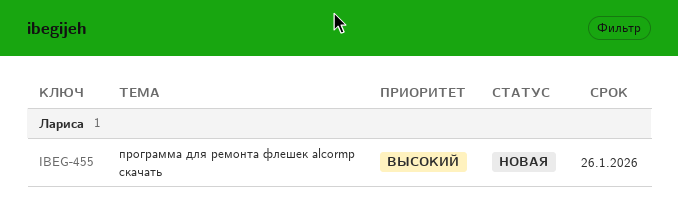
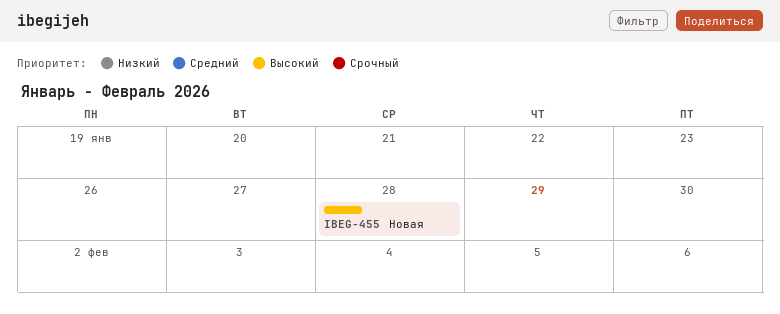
IBEG-455, due: Jan 26 -> Jan 28

